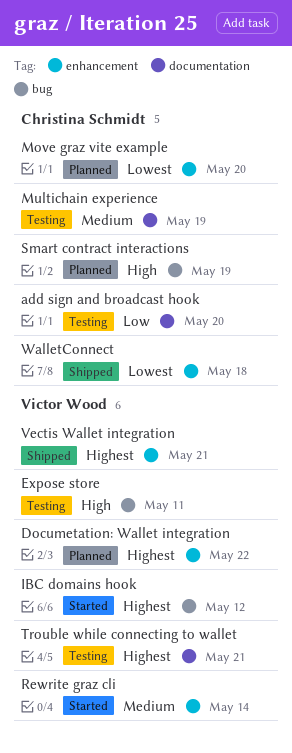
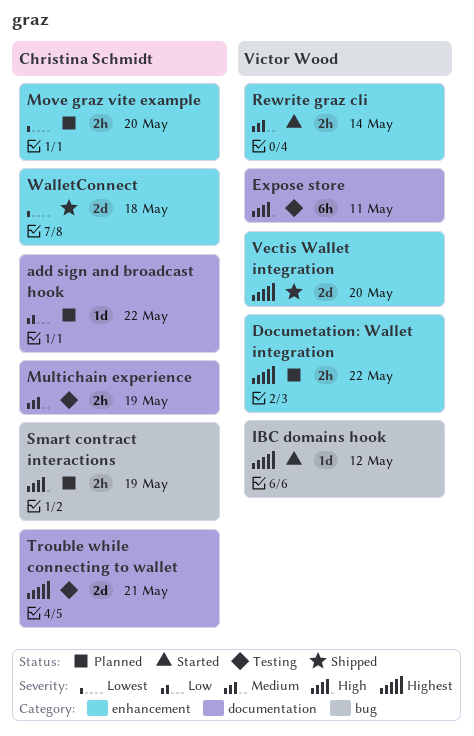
add sign and broadcast hook, status: Testing -> Planned
add sign and broadcast hook, due: May 20 -> May 22
Expose store, label: bug -> documentation
Trouble while connecting to wallet, owner: Victor Wood -> Christina Schmidt
Vectis Wallet integration, due: May 21 -> May 20

